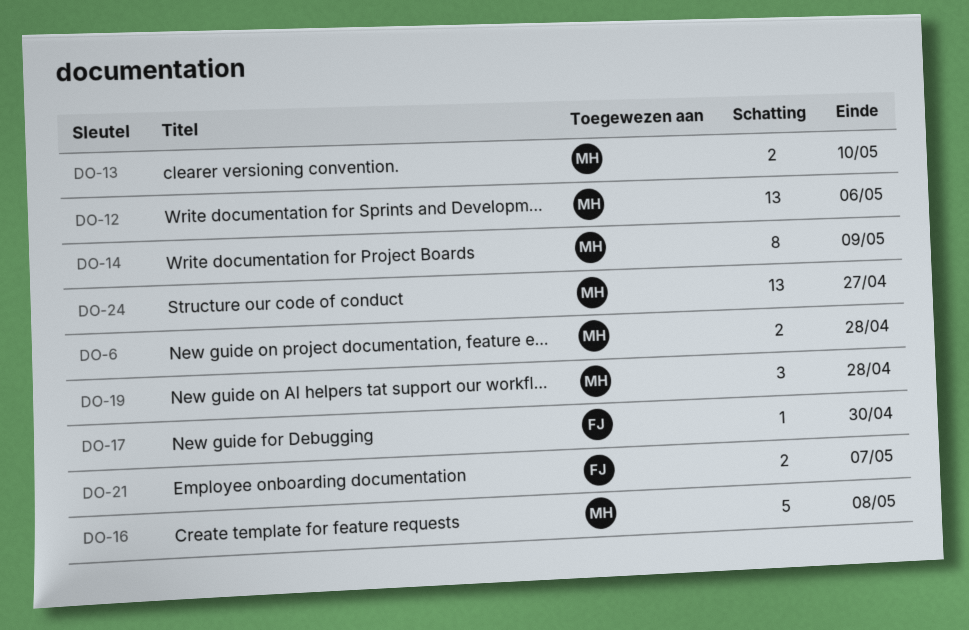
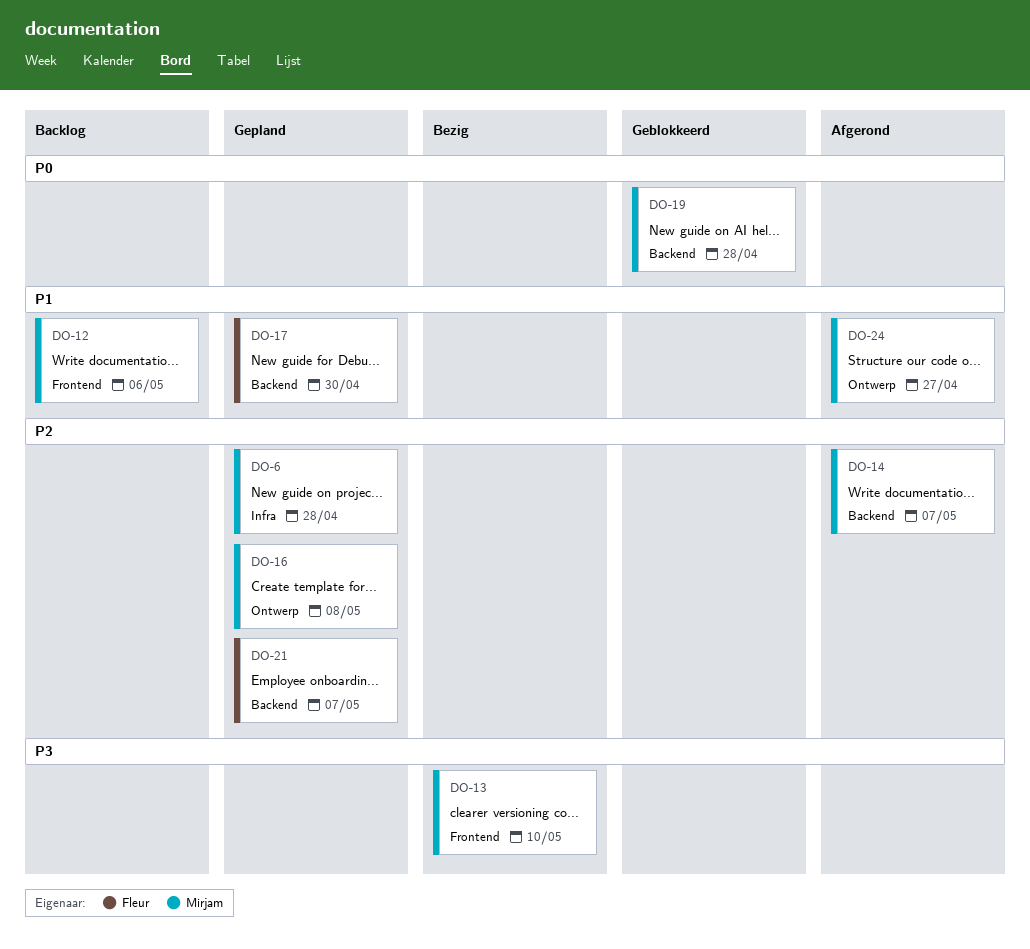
DO-14, due: May 9 -> May 7

